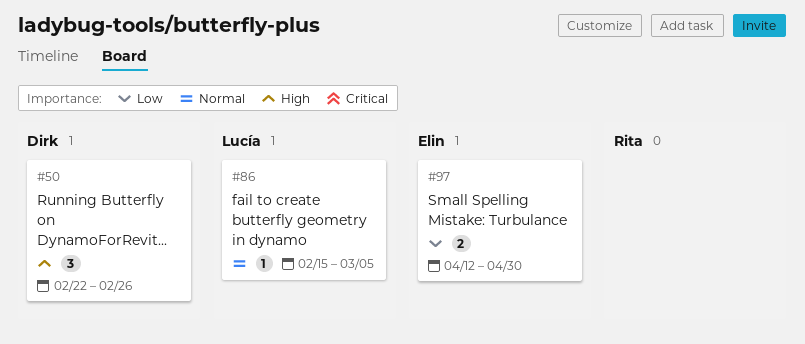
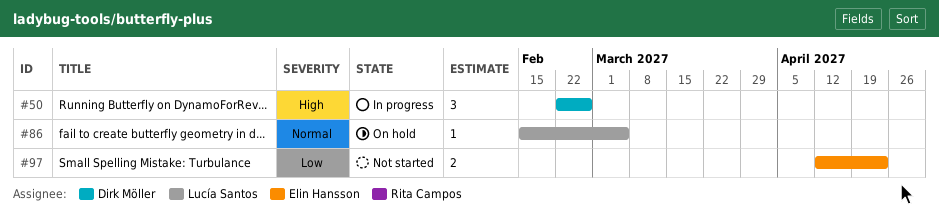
#97, due: Apr 30 -> Apr 23

